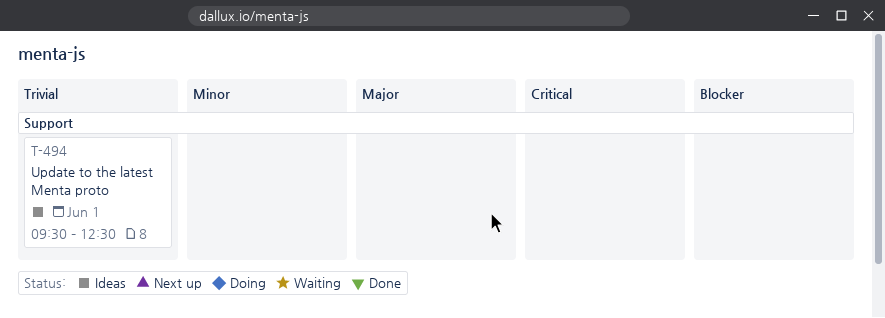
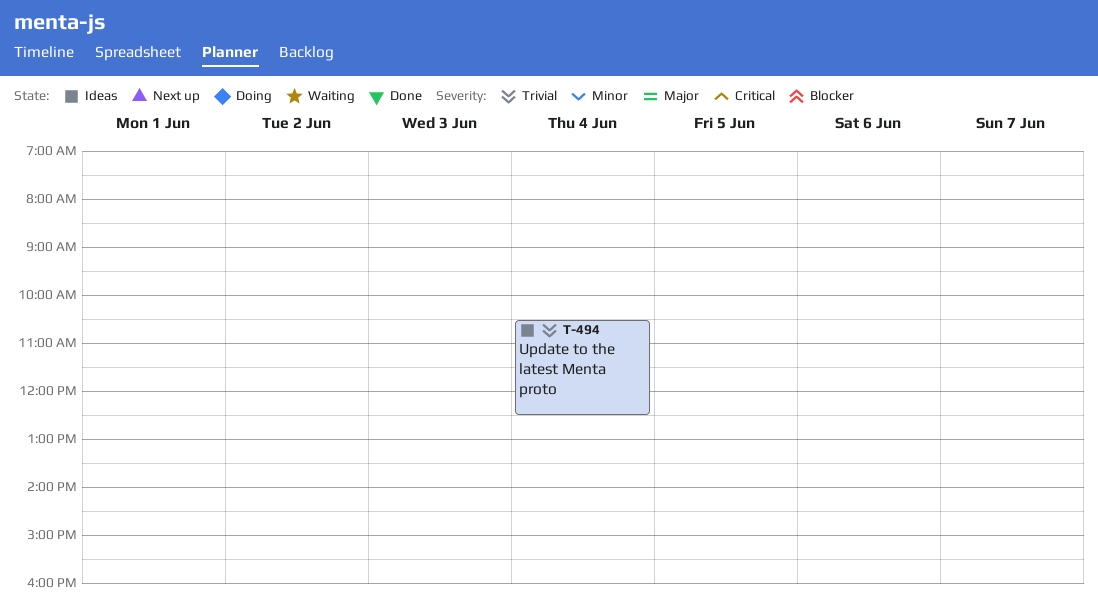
T-494, day: Jun 1 -> Jun 4
T-494, begins: 09:30 -> 10:30

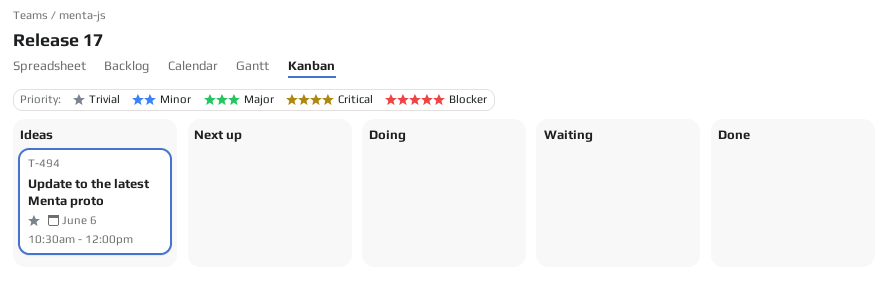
T-494, day: Jun 4 -> Jun 6
T-494, ends: 12:30 -> 12:00

